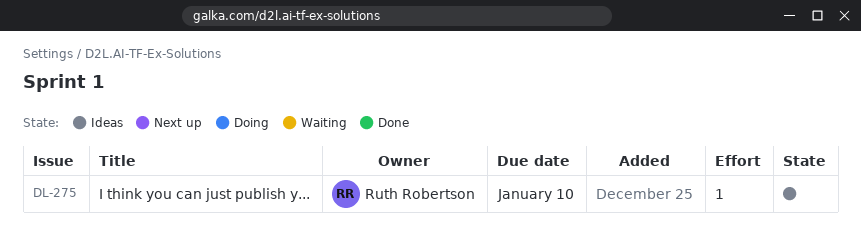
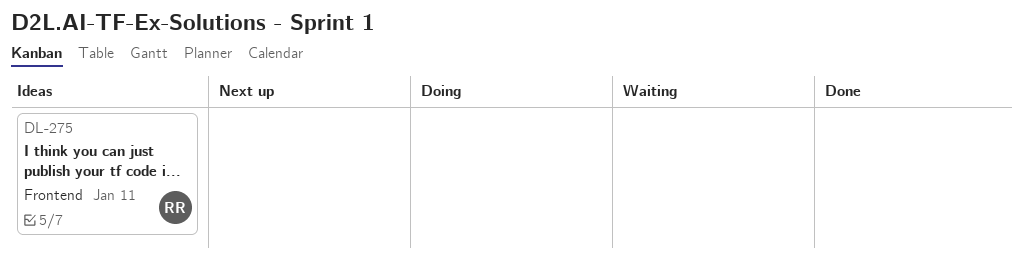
DL-275, due: Jan 10 -> Jan 11

